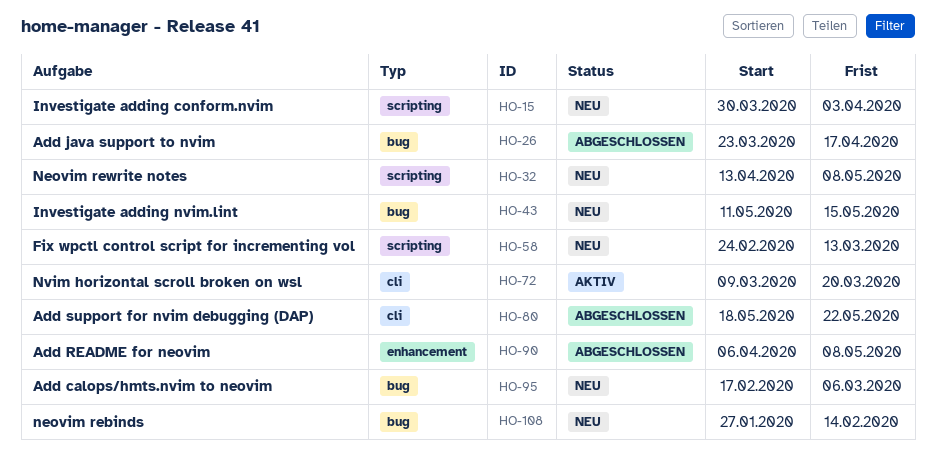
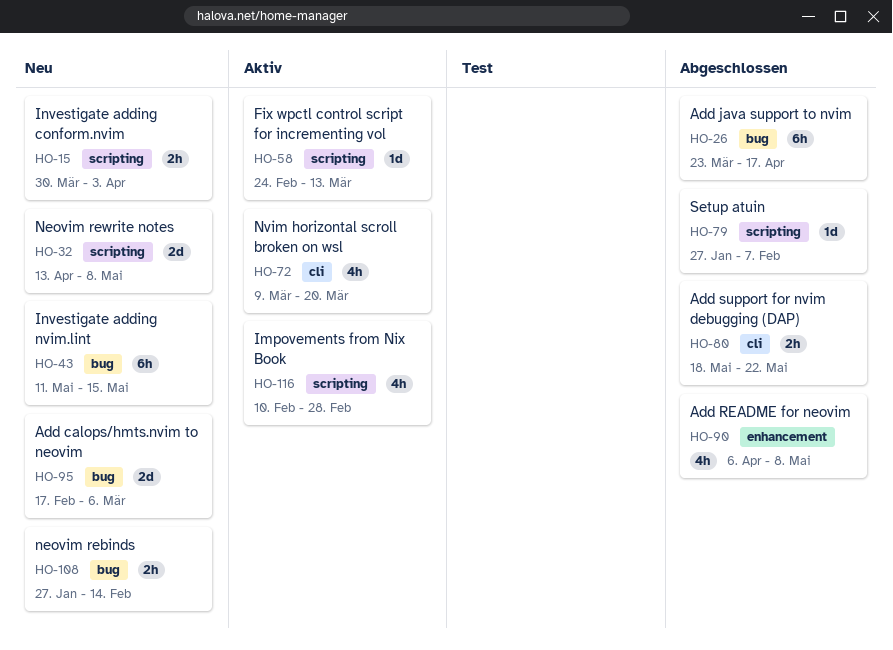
HO-58, status: Neu -> Aktiv
HO-79: none -> present
HO-116: none -> present

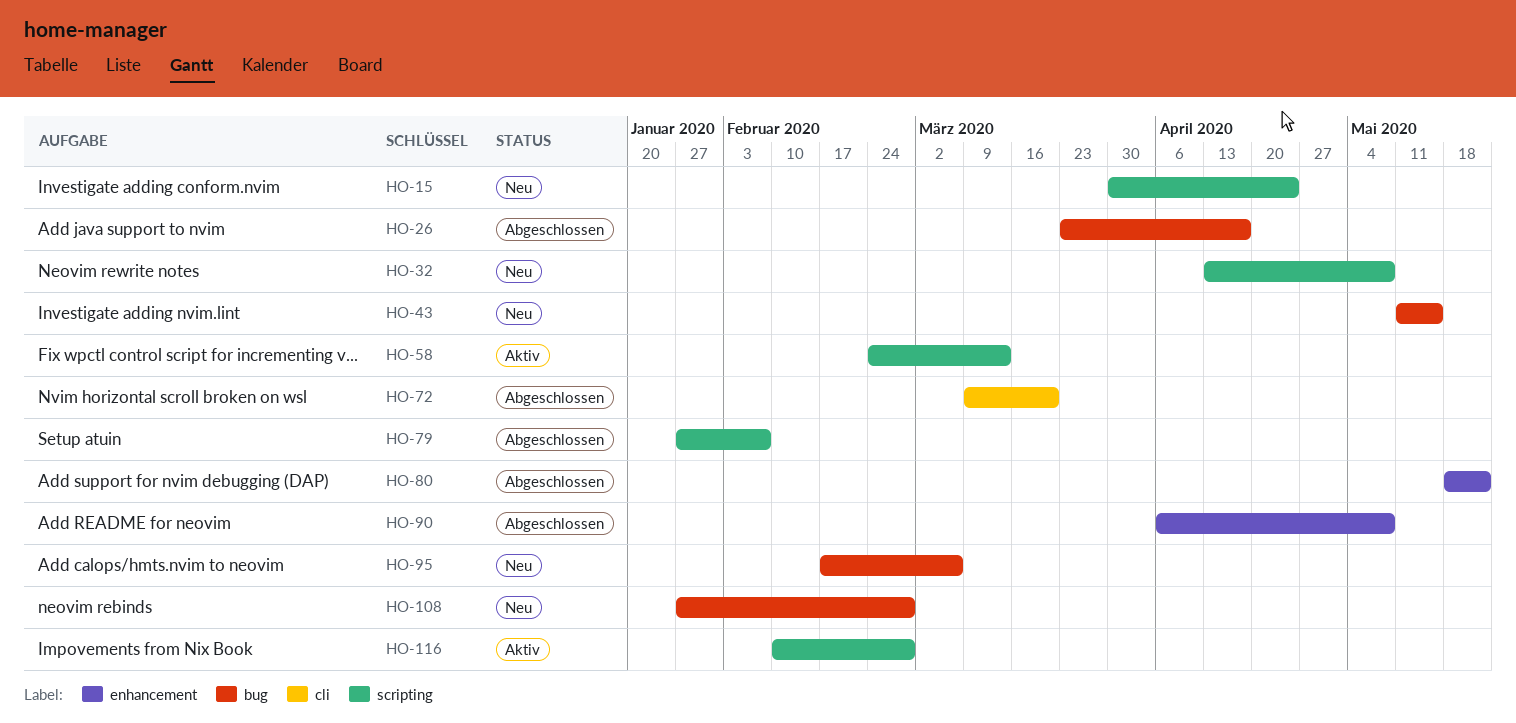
HO-15, due: Apr 3 -> Apr 24
HO-72, status: Aktiv -> Abgeschlossen
HO-80, label: cli -> enhancement
HO-108, due: Feb 14 -> Feb 28

